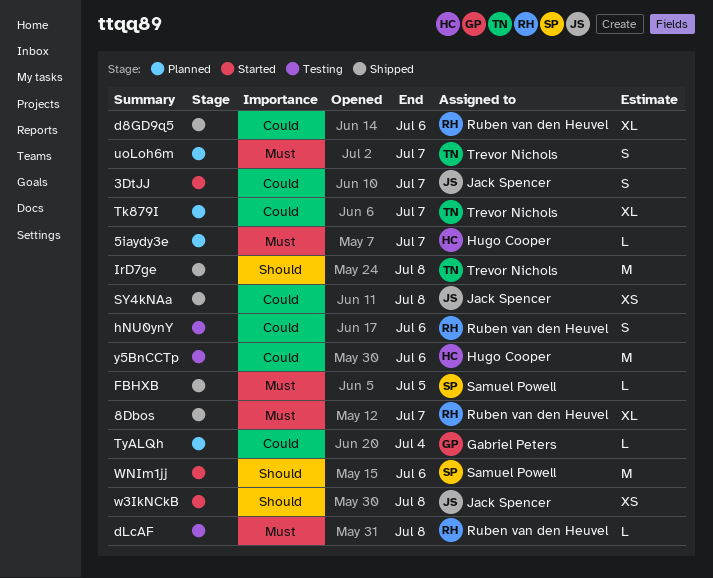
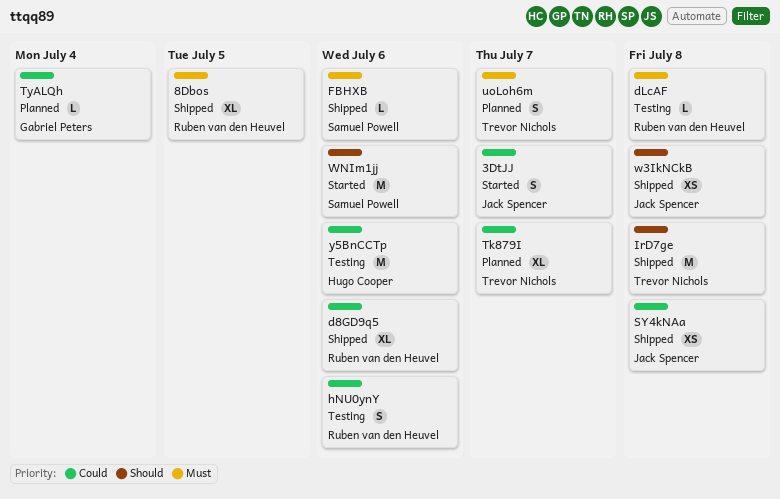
5iaydy3e: present -> none
8Dbos, due: Jul 7 -> Jul 5
FBHXB, due: Jul 5 -> Jul 6
w3IkNCkB, status: Started -> Shipped

